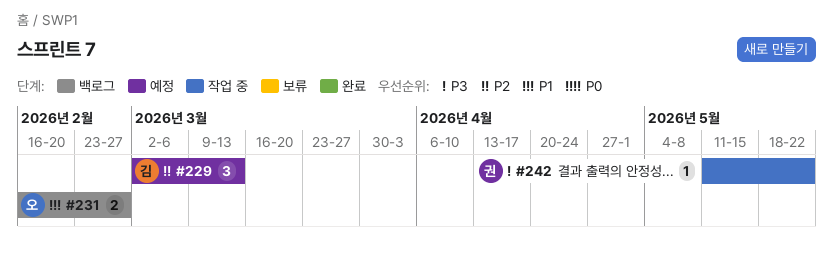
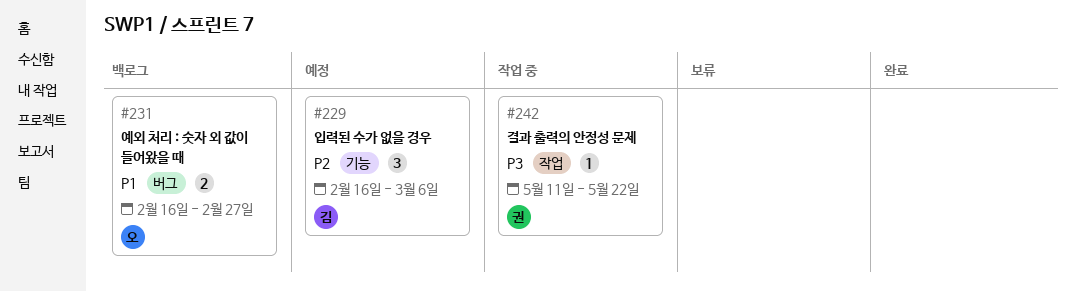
#229, start: Mar 2 -> Feb 16
#229, due: Mar 13 -> Mar 6

